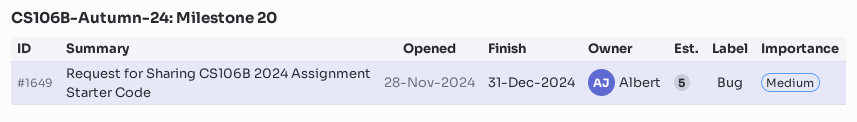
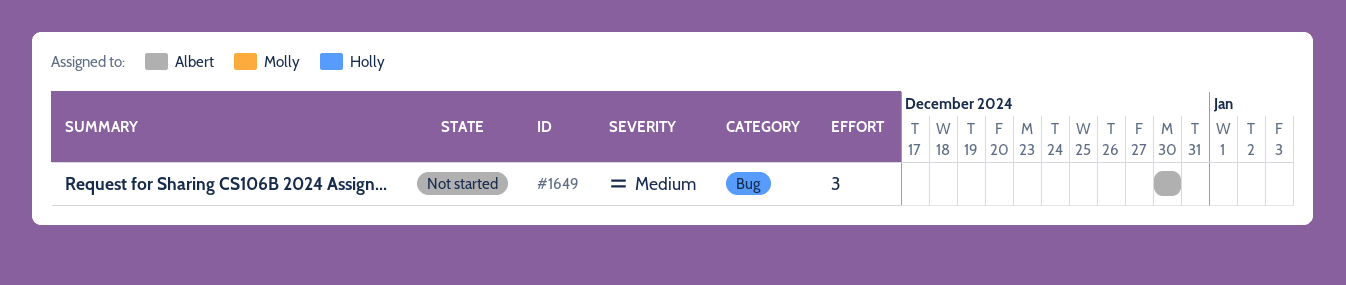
#1649, estimate: 5 -> 3
#1649, due: Dec 31 -> Dec 30

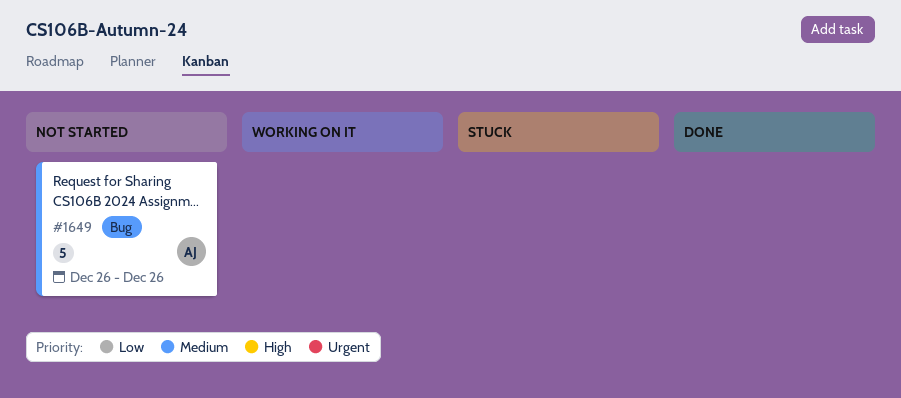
#1649, estimate: 3 -> 5
#1649, start: Dec 30 -> Dec 26
#1649, due: Dec 30 -> Dec 26

